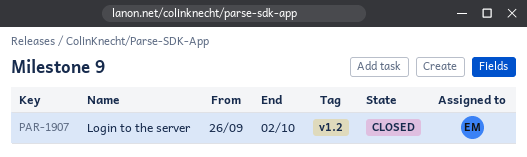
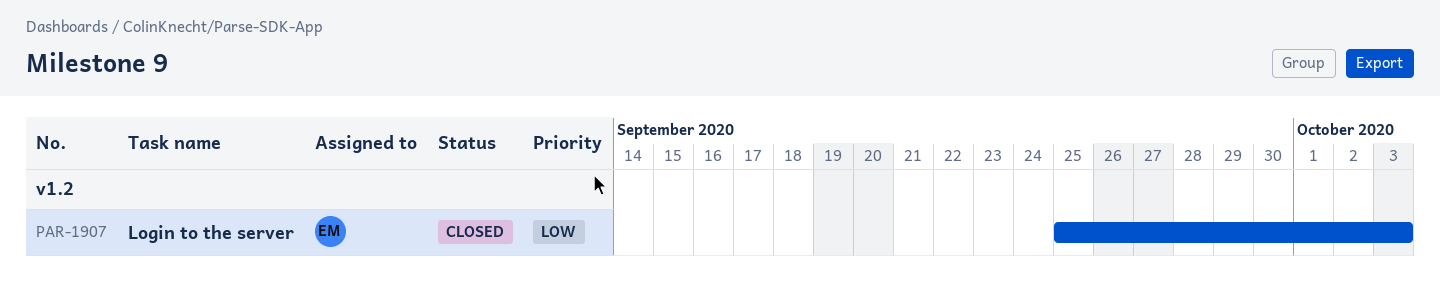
PAR-1907, start: Sep 26 -> Sep 25
PAR-1907, due: Oct 2 -> Oct 3

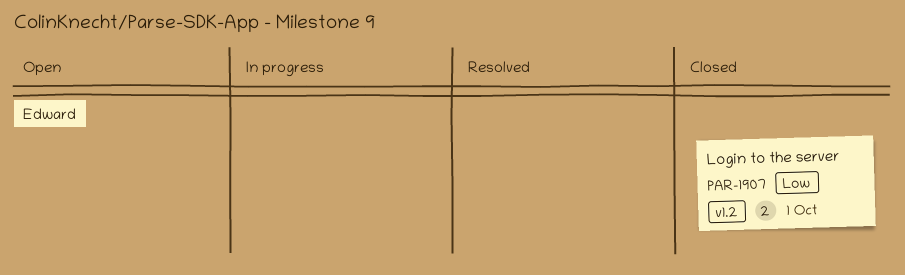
PAR-1907, due: Oct 3 -> Oct 1

